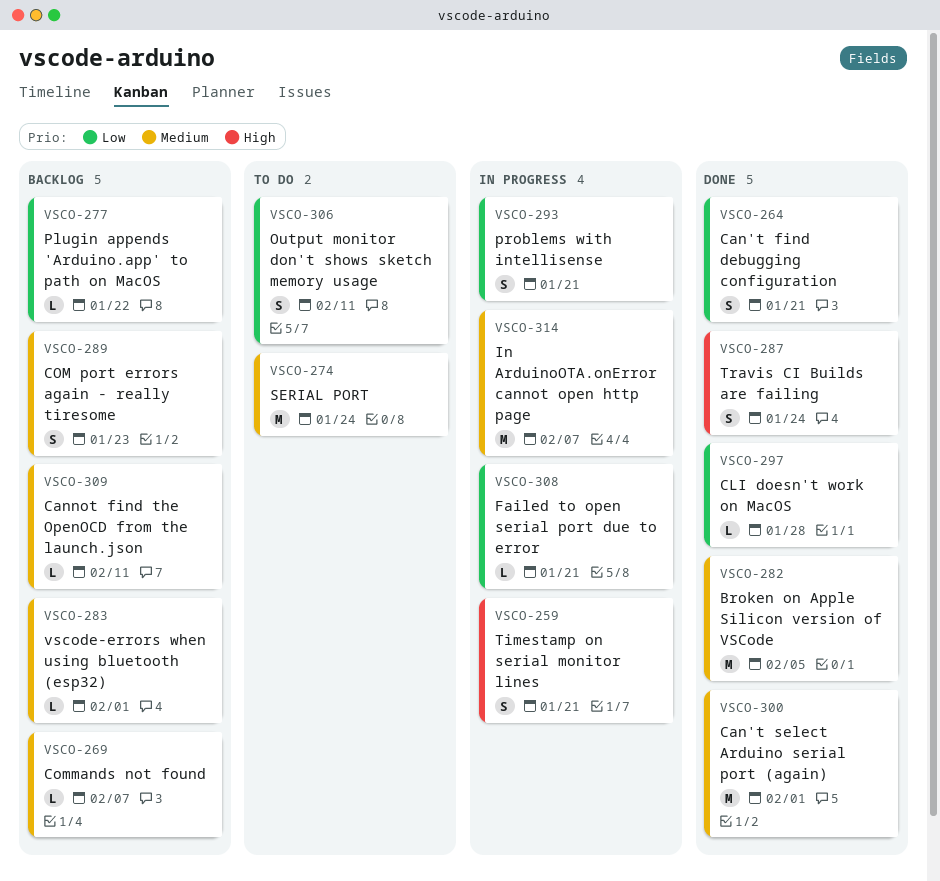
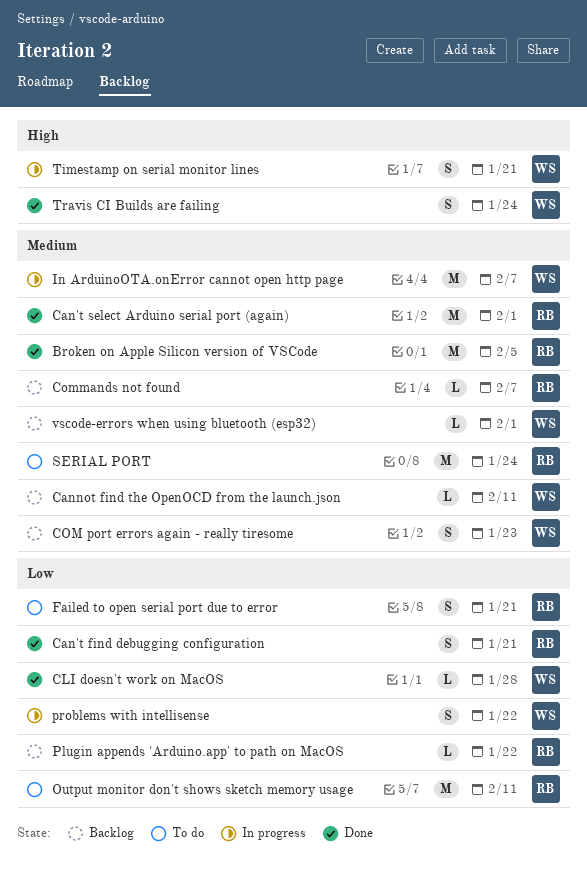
Failed to open serial port due to error, status: In progress -> To do
Failed to open serial port due to error, estimate: L -> S
Output monitor don't shows sketch memory usage, estimate: S -> M
problems with intellisense, due: Jan 21 -> Jan 22

